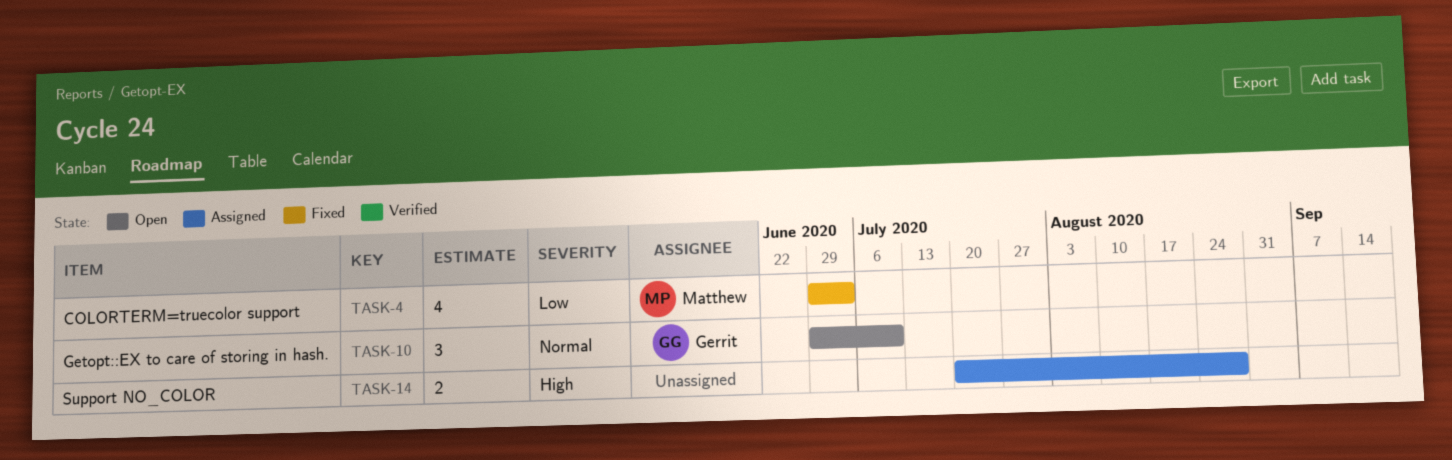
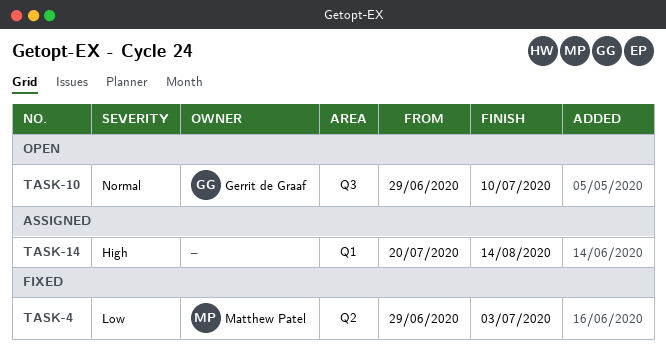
TASK-14, due: Aug 28 -> Aug 14

